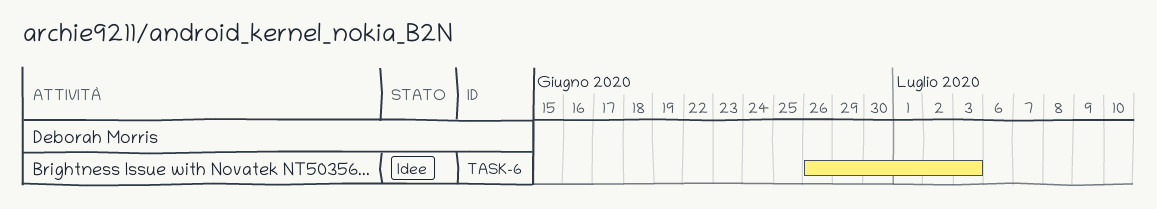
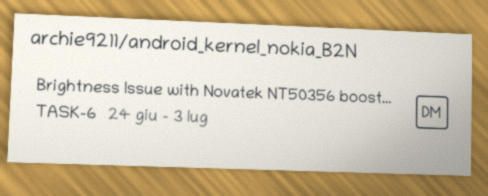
TASK-6, start: Jun 26 -> Jun 24

